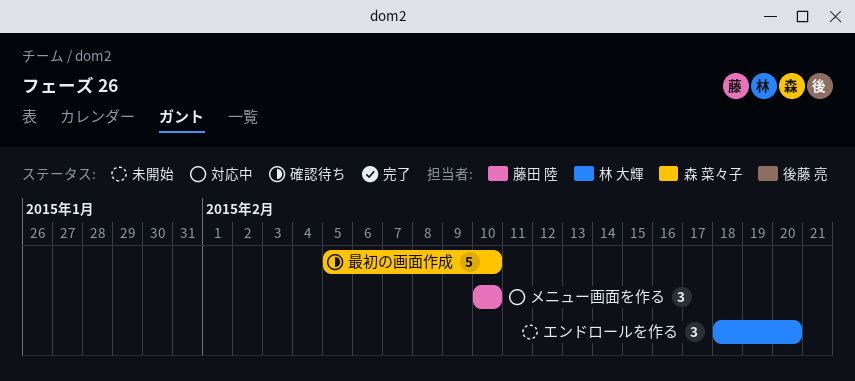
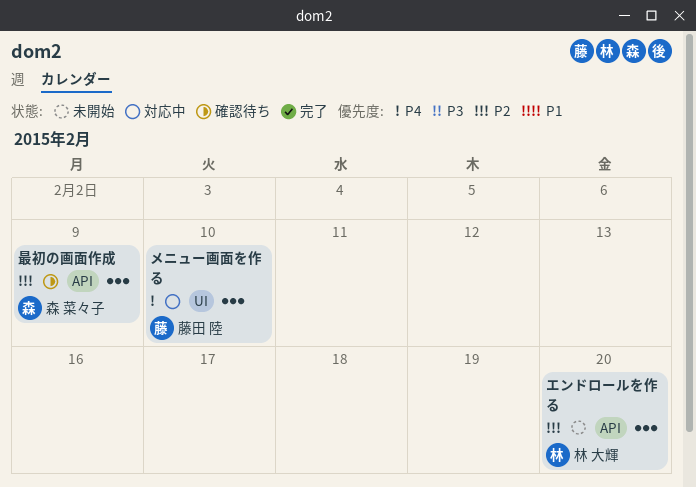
最初の画面作成, estimate: 5 -> 3
最初の画面作成, due: Feb 10 -> Feb 9

